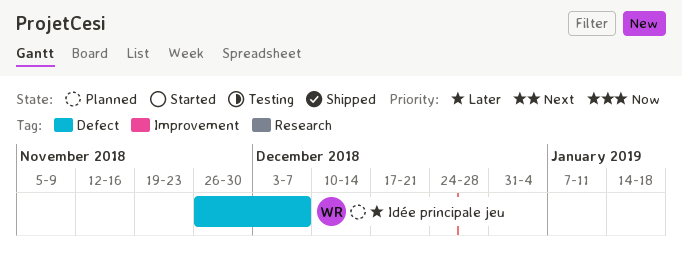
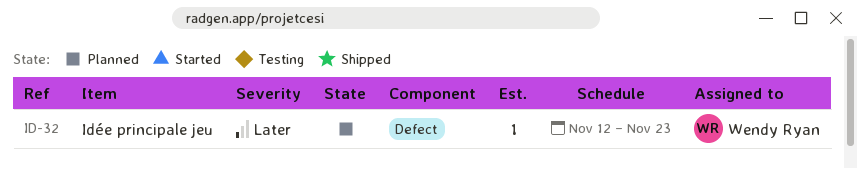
Idée principale jeu, start: Nov 26 -> Nov 12
Idée principale jeu, due: Dec 7 -> Nov 23

